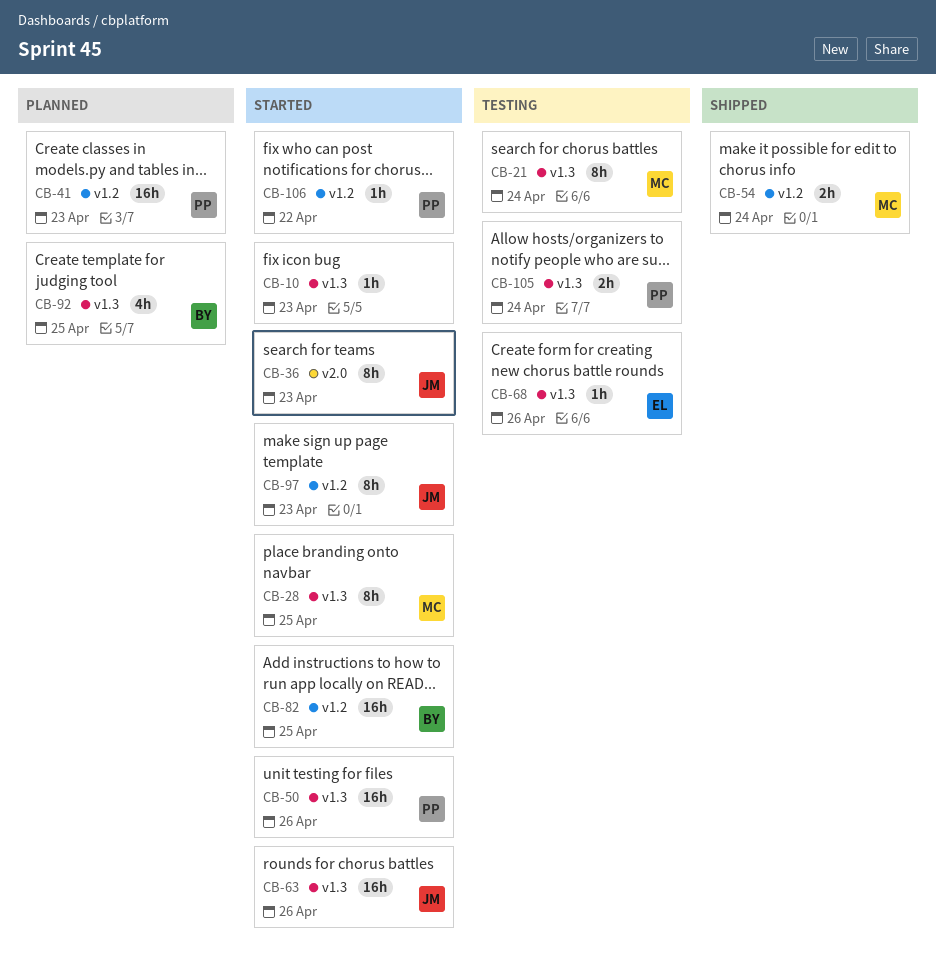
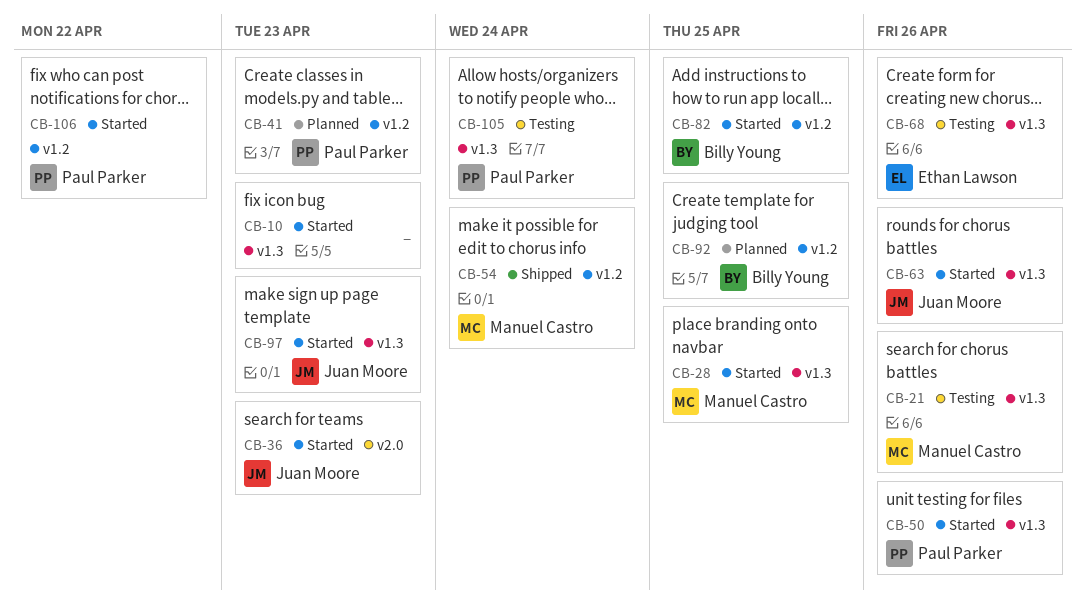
CB-21, due: Apr 24 -> Apr 26
CB-92, label: v1.3 -> v1.2
CB-97, label: v1.2 -> v1.3

